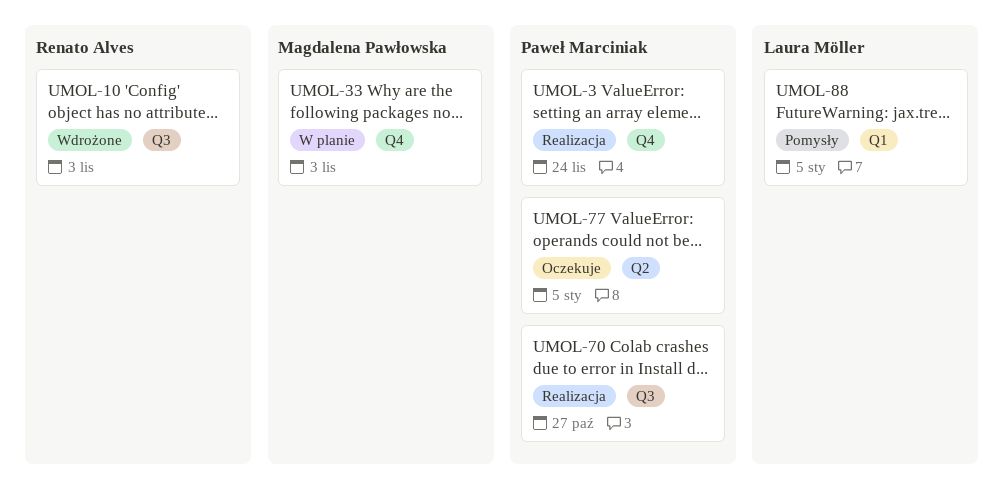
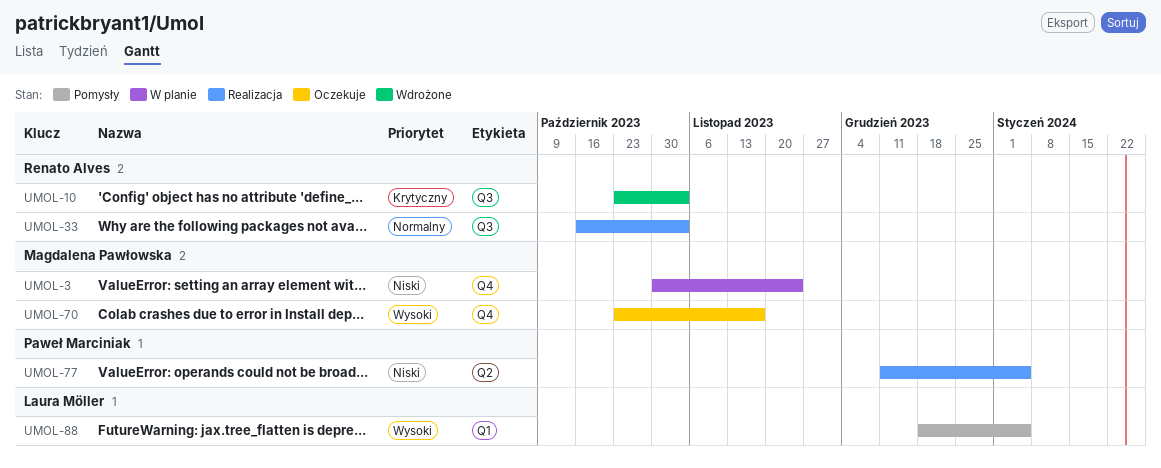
UMOL-3, status: Realizacja -> W planie
UMOL-3, owner: Paweł Marciniak -> Magdalena Pawłowska
UMOL-33, status: W planie -> Realizacja
UMOL-33, owner: Magdalena Pawłowska -> Renato Alves
UMOL-33, label: Q4 -> Q3
UMOL-70, status: Realizacja -> Oczekuje
UMOL-70, owner: Paweł Marciniak -> Magdalena Pawłowska
UMOL-70, label: Q3 -> Q4
UMOL-70, due: Oct 27 -> Nov 17
UMOL-77, status: Oczekuje -> Realizacja

